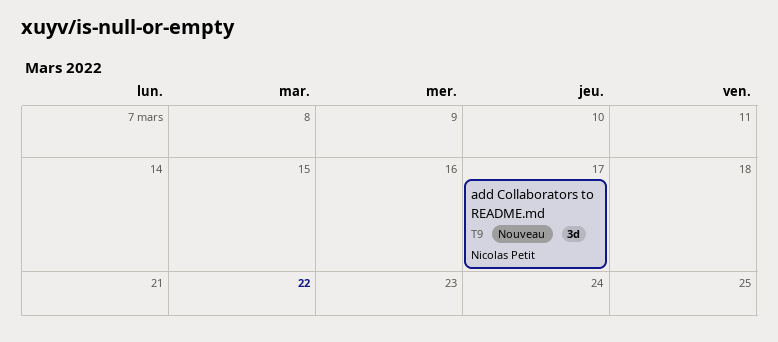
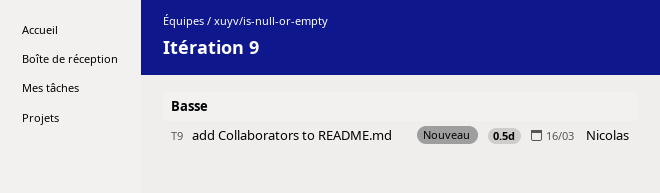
T9, estimate: 3d -> 0.5d
T9, due: Mar 17 -> Mar 16

